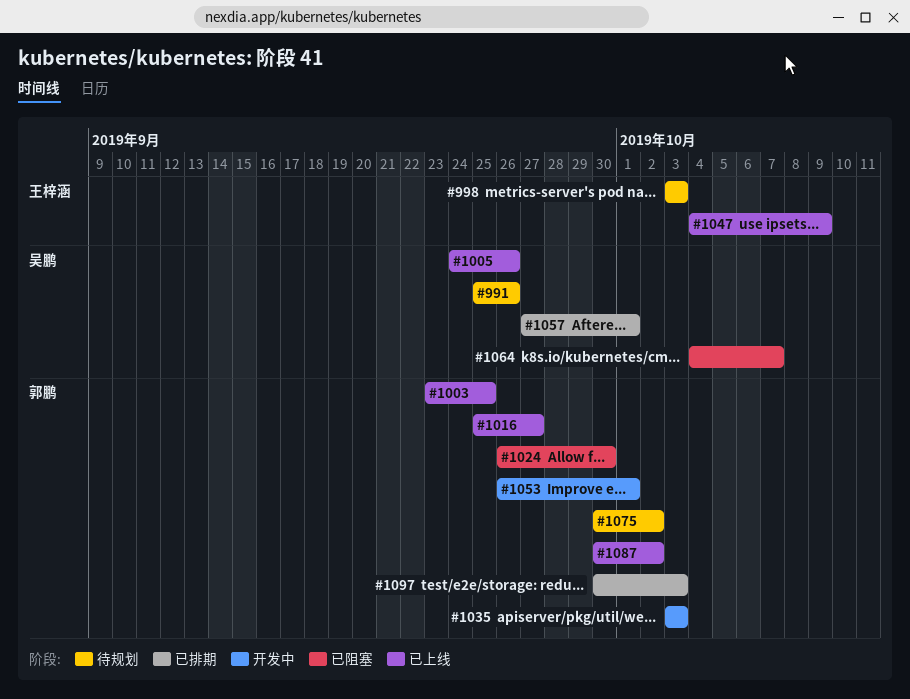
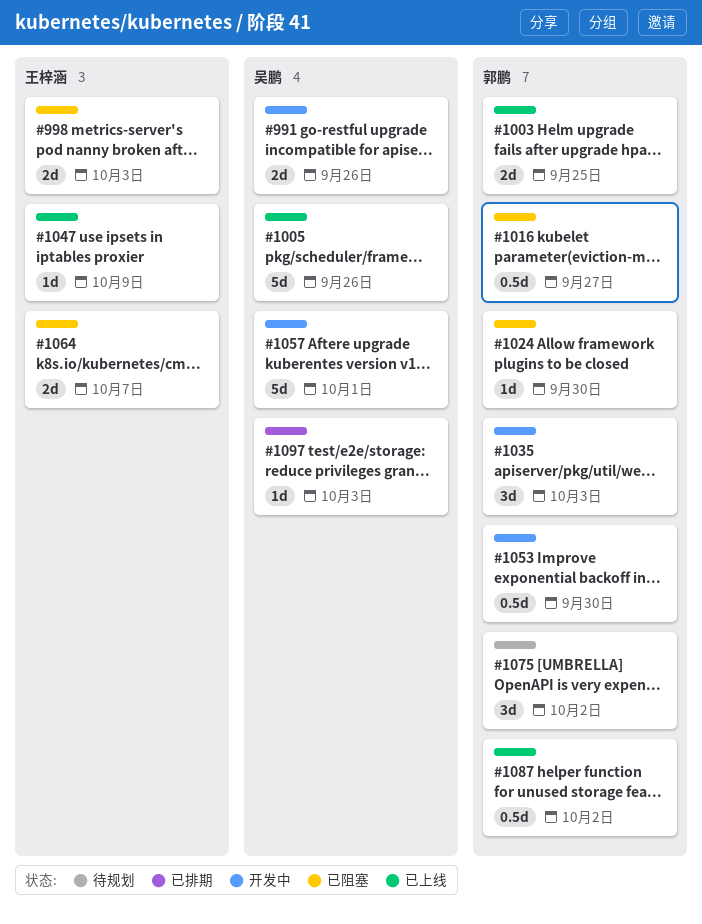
#991, status: 待规划 -> 开发中
#998, status: 待规划 -> 已阻塞
#1016, status: 已上线 -> 已阻塞
#1053, due: Oct 1 -> Sep 30
#1057, status: 已排期 -> 开发中
#1064, owner: 吴鹏 -> 王梓涵
#1097, owner: 郭鹏 -> 吴鹏

